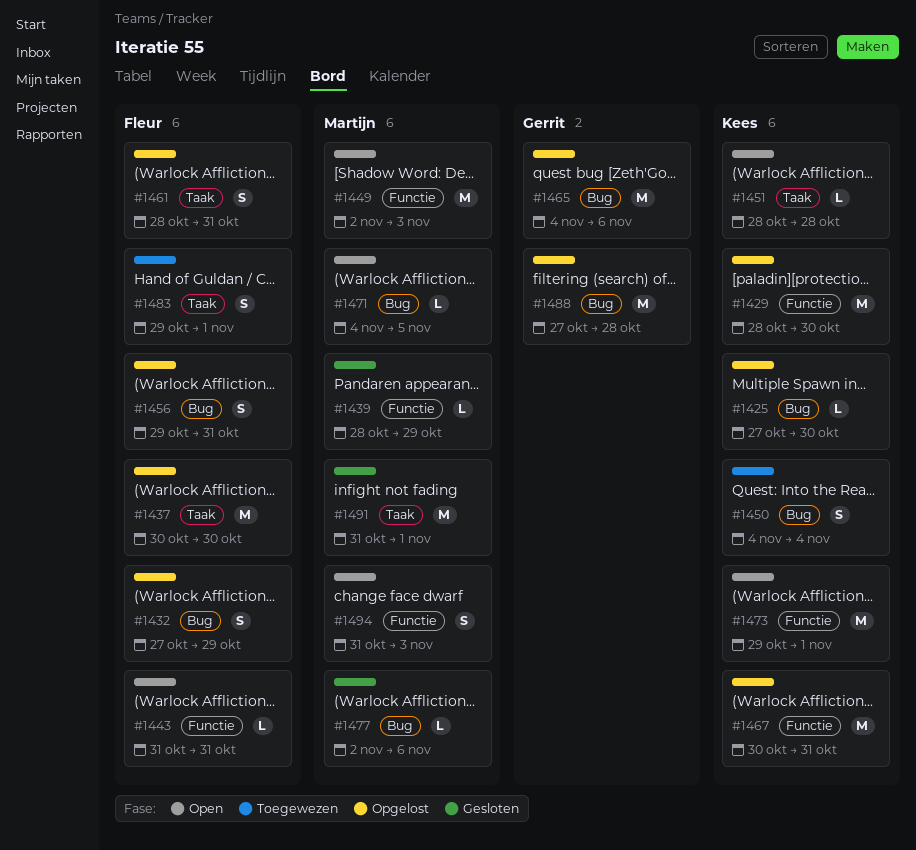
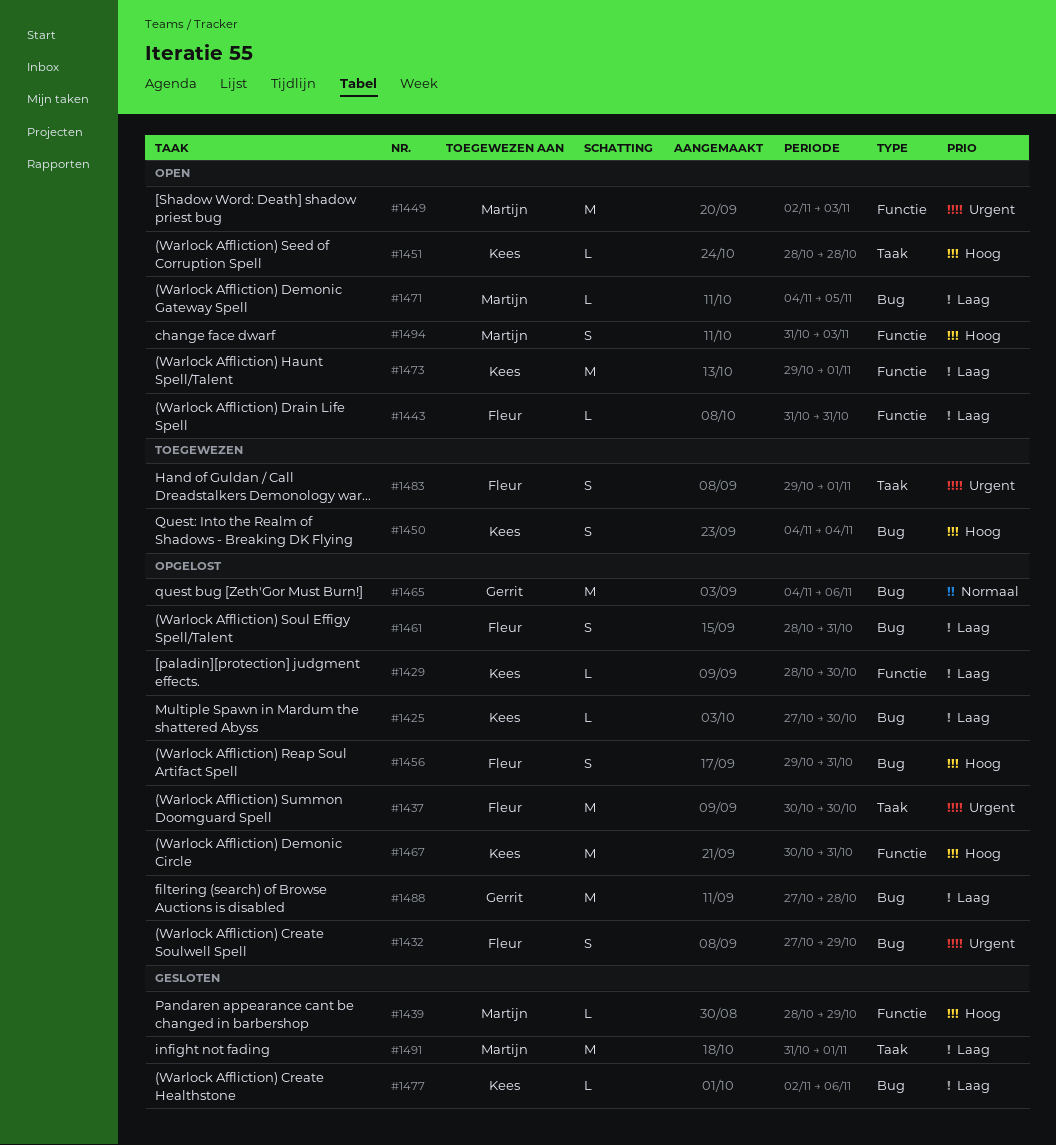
#1429, estimate: M -> L
#1461, label: Taak -> Bug
#1477, owner: Martijn -> Kees

